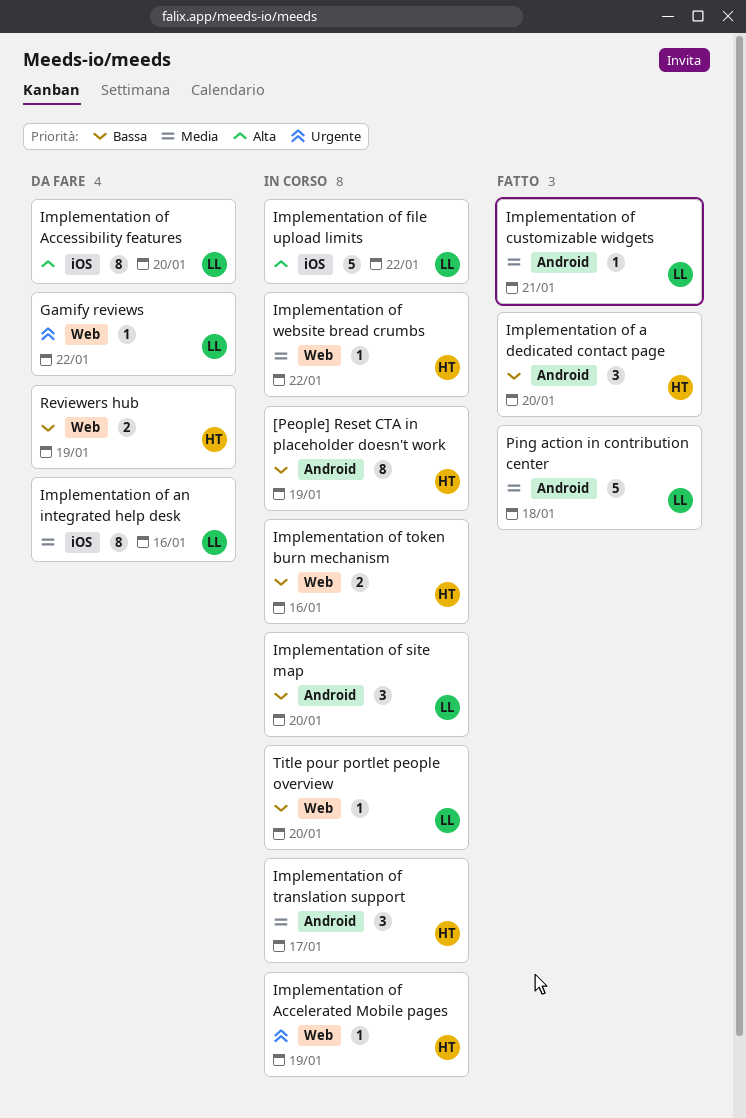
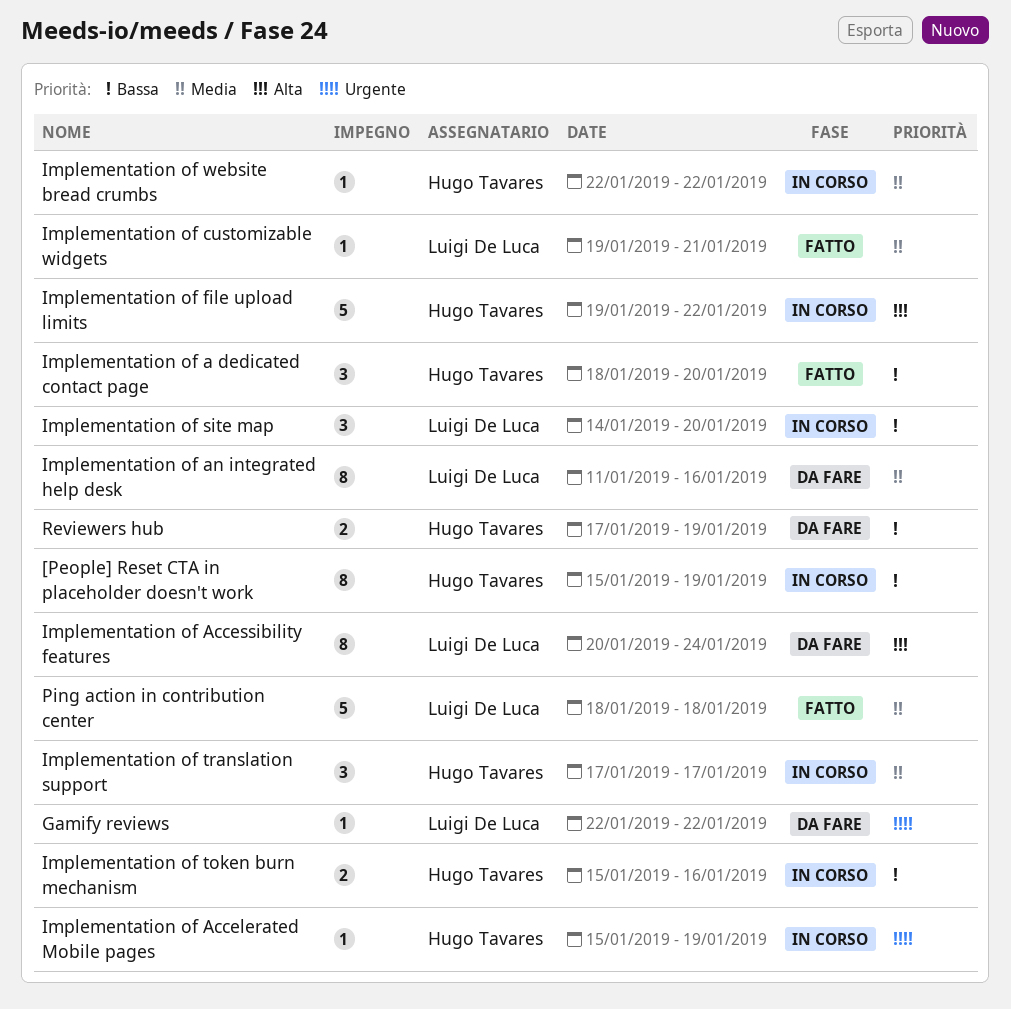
Implementation of Accessibility features, due: Jan 20 -> Jan 24
Implementation of file upload limits, owner: Luigi De Luca -> Hugo Tavares
Title pour portlet people overview: present -> none

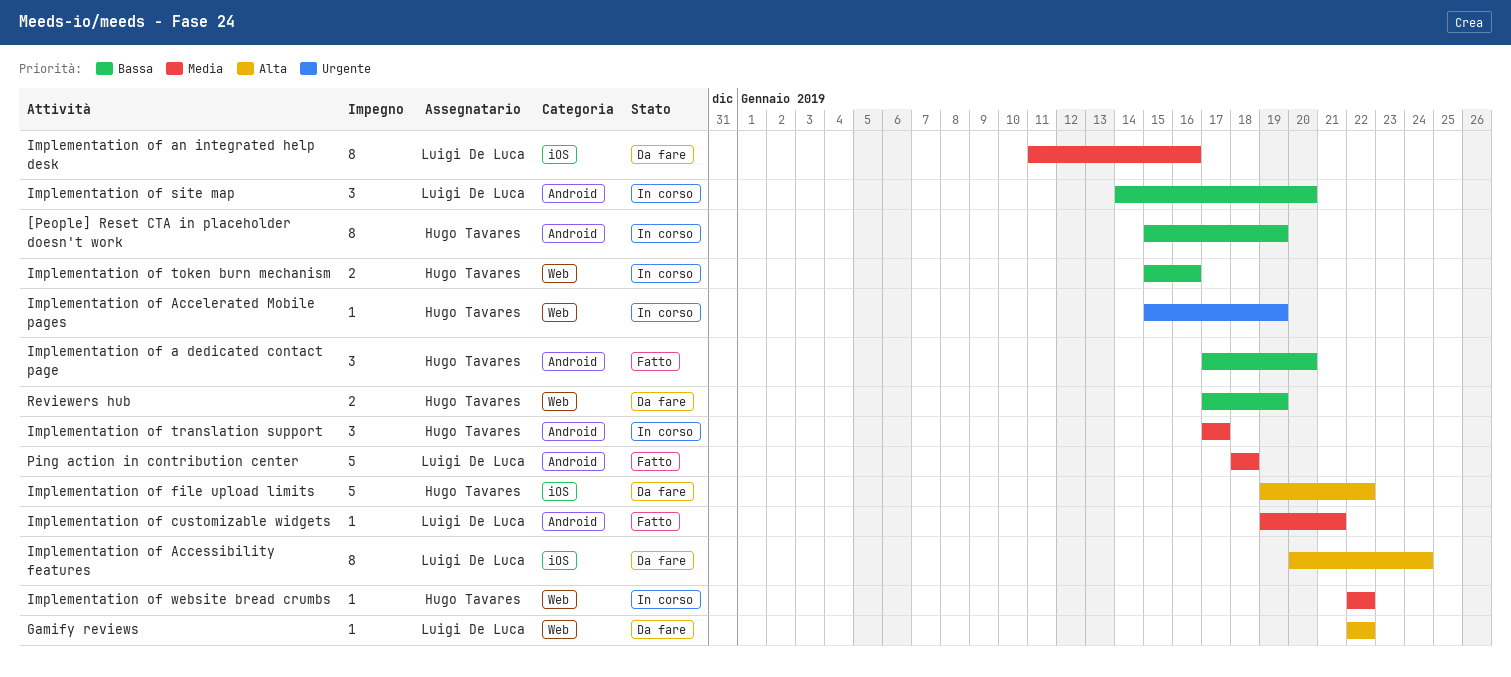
Gamify reviews, priority: Urgente -> Alta
Implementation of a dedicated contact page, start: Jan 18 -> Jan 17
Implementation of file upload limits, status: In corso -> Da fare

